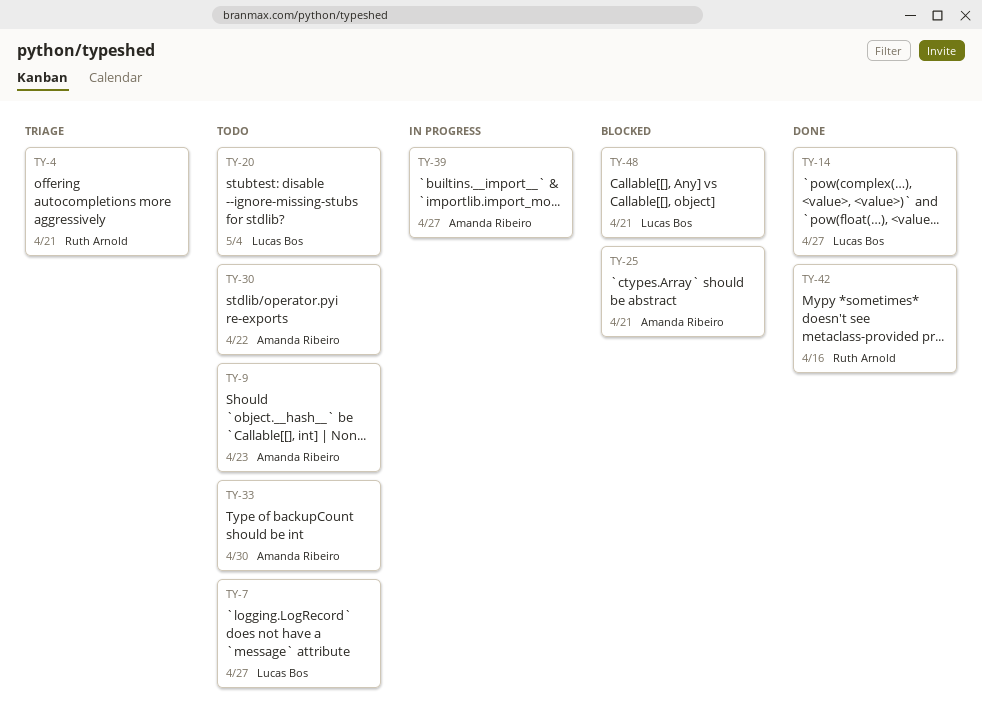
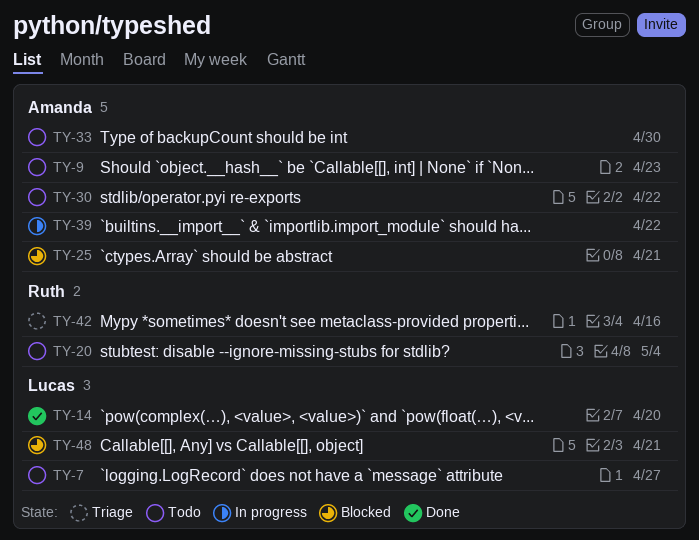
TY-4: present -> none
TY-14, due: Apr 27 -> Apr 20
TY-20, owner: Lucas Bos -> Ruth Arnold
TY-39, due: Apr 27 -> Apr 22
TY-42, status: Done -> Triage

